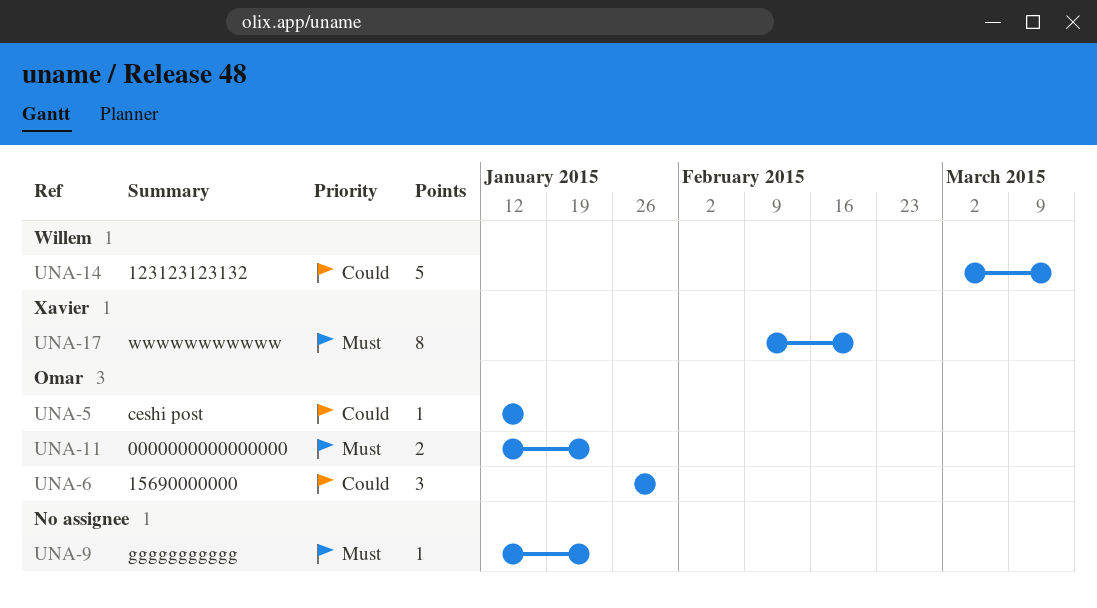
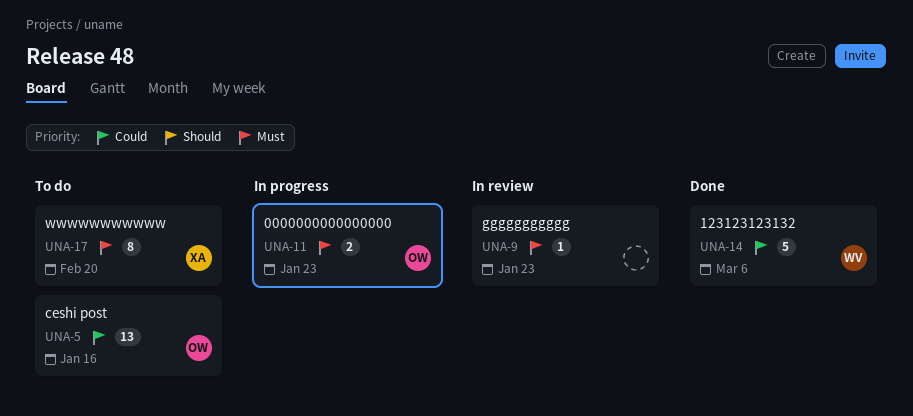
UNA-5, estimate: 1 -> 13
UNA-6: present -> none
UNA-14, due: Mar 13 -> Mar 6

